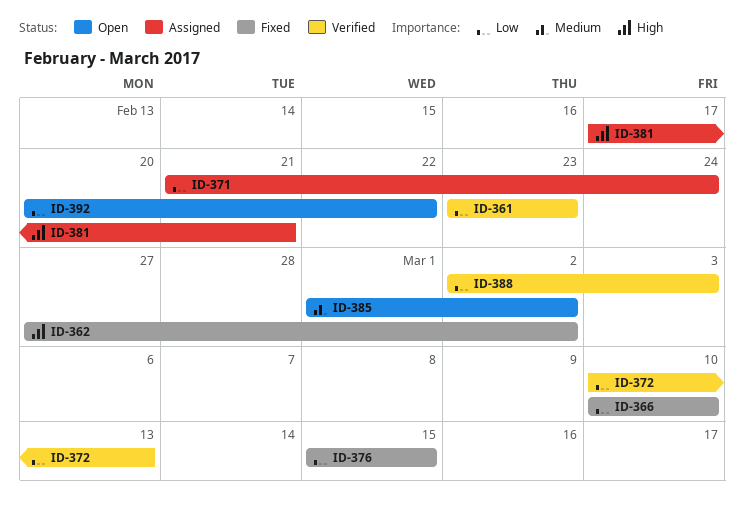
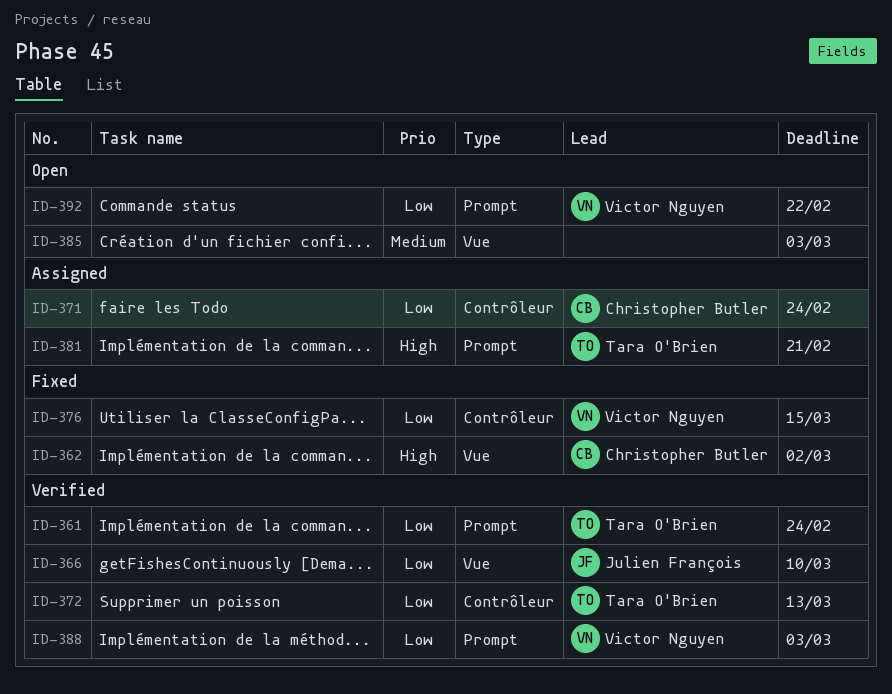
ID-361, due: Feb 23 -> Feb 24
ID-366, status: Fixed -> Verified
ID-385, due: Mar 2 -> Mar 3

